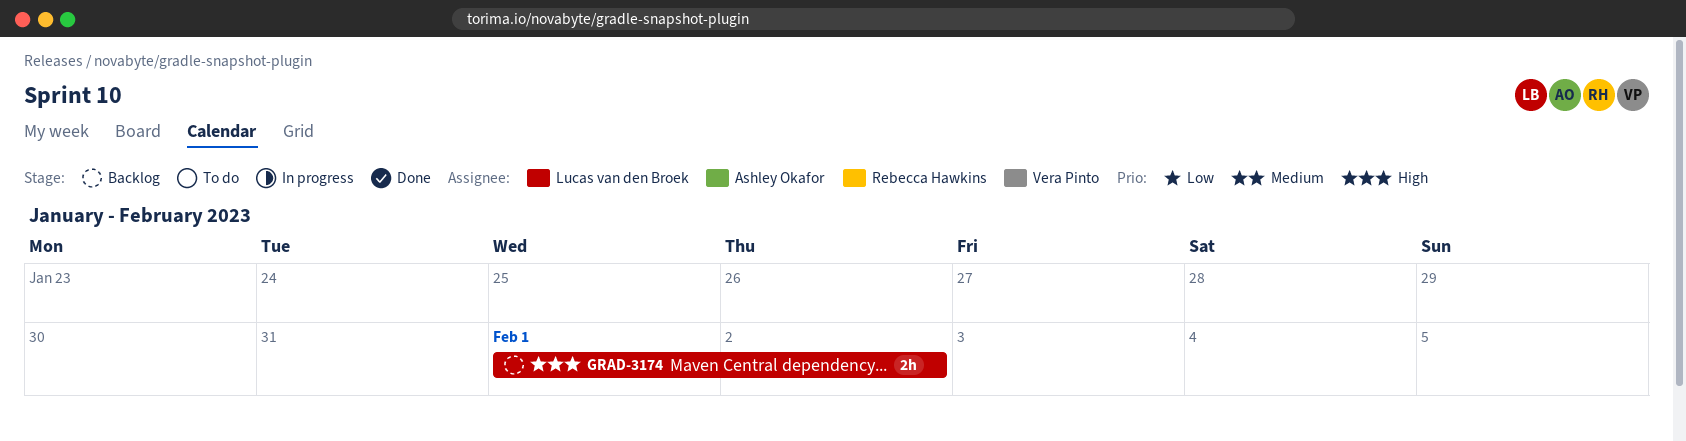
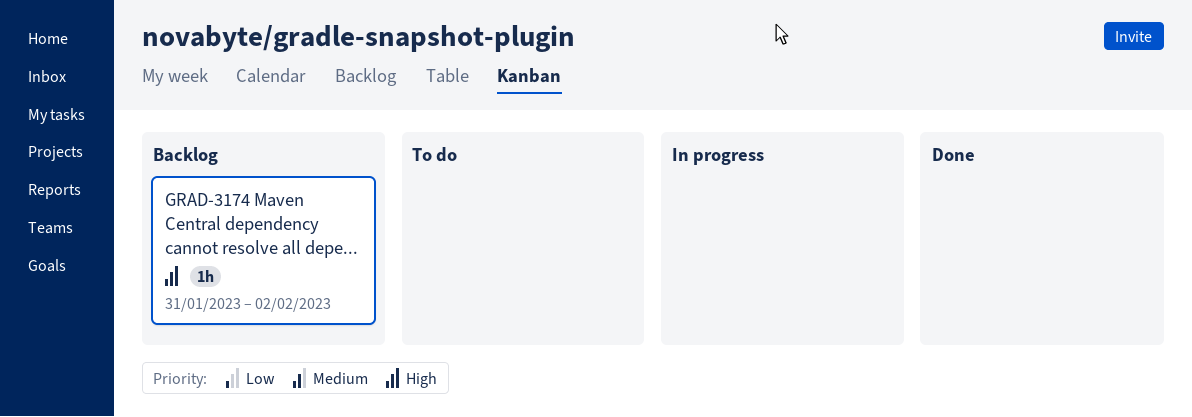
GRAD-3174, estimate: 2h -> 1h
GRAD-3174, start: Feb 1 -> Jan 31

